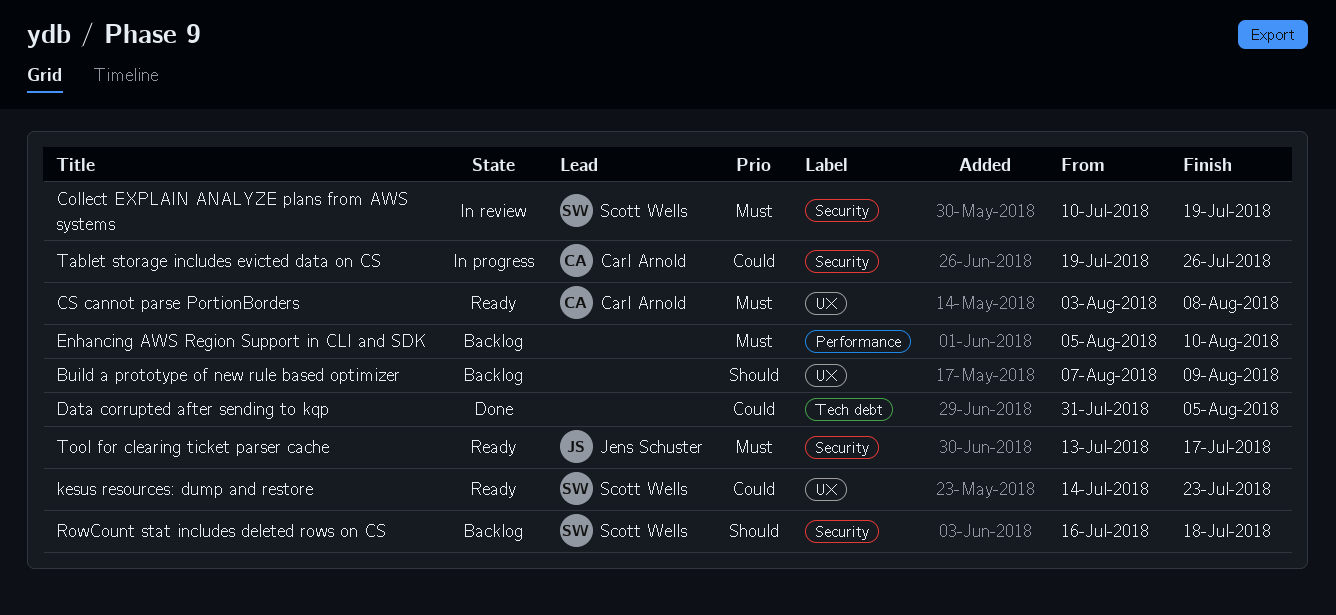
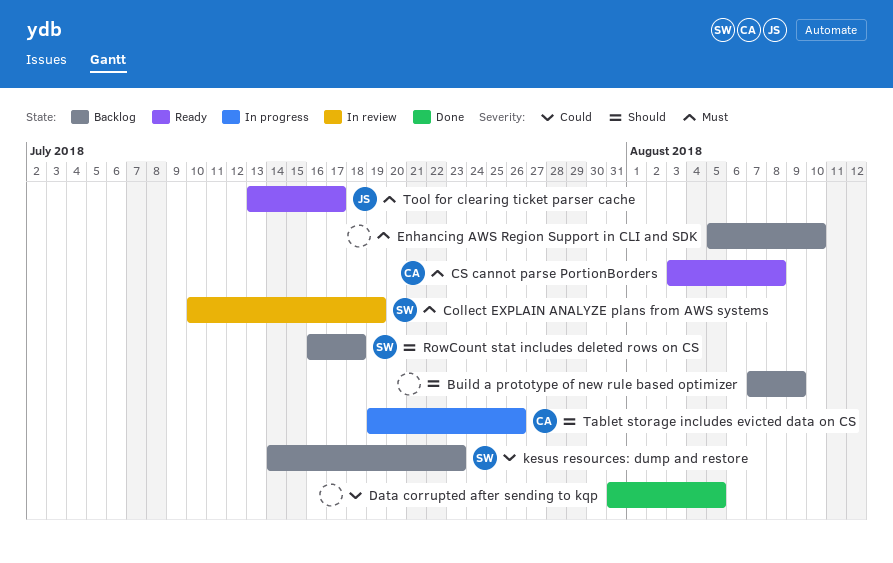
kesus resources: dump and restore, status: Ready -> Backlog
Tablet storage includes evicted data on CS, priority: Could -> Should

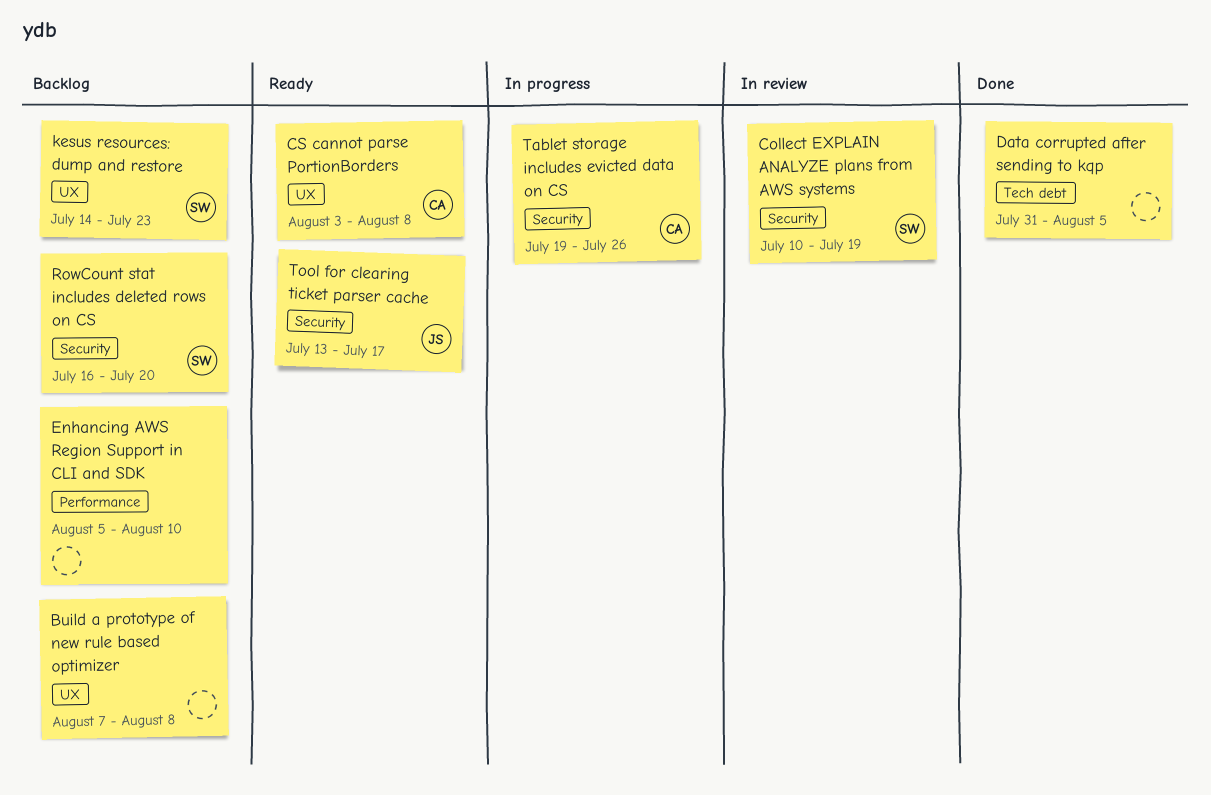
Build a prototype of new rule based optimizer, due: Aug 9 -> Aug 8
RowCount stat includes deleted rows on CS, due: Jul 18 -> Jul 20

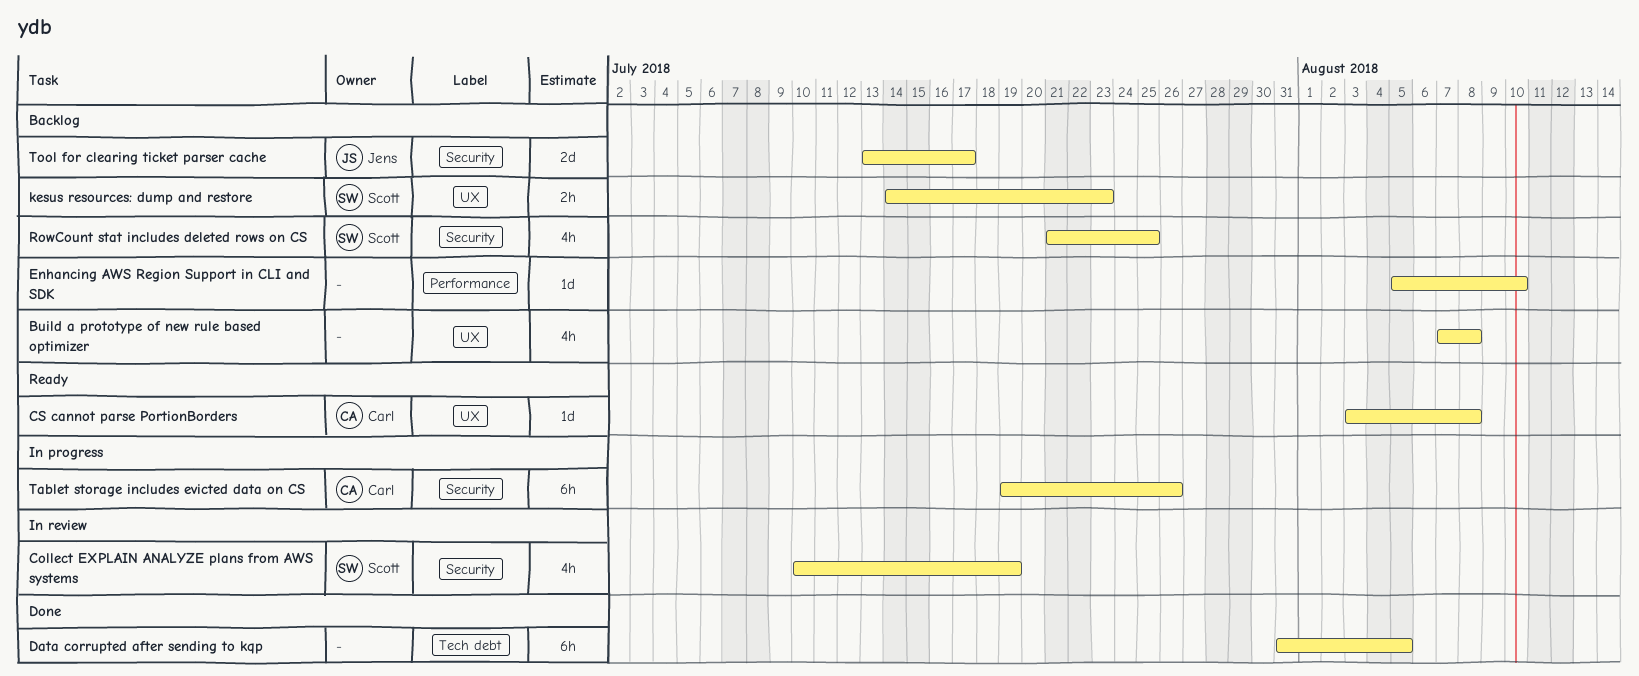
RowCount stat includes deleted rows on CS, start: Jul 16 -> Jul 21
RowCount stat includes deleted rows on CS, due: Jul 20 -> Jul 25
Tool for clearing ticket parser cache, status: Ready -> Backlog

